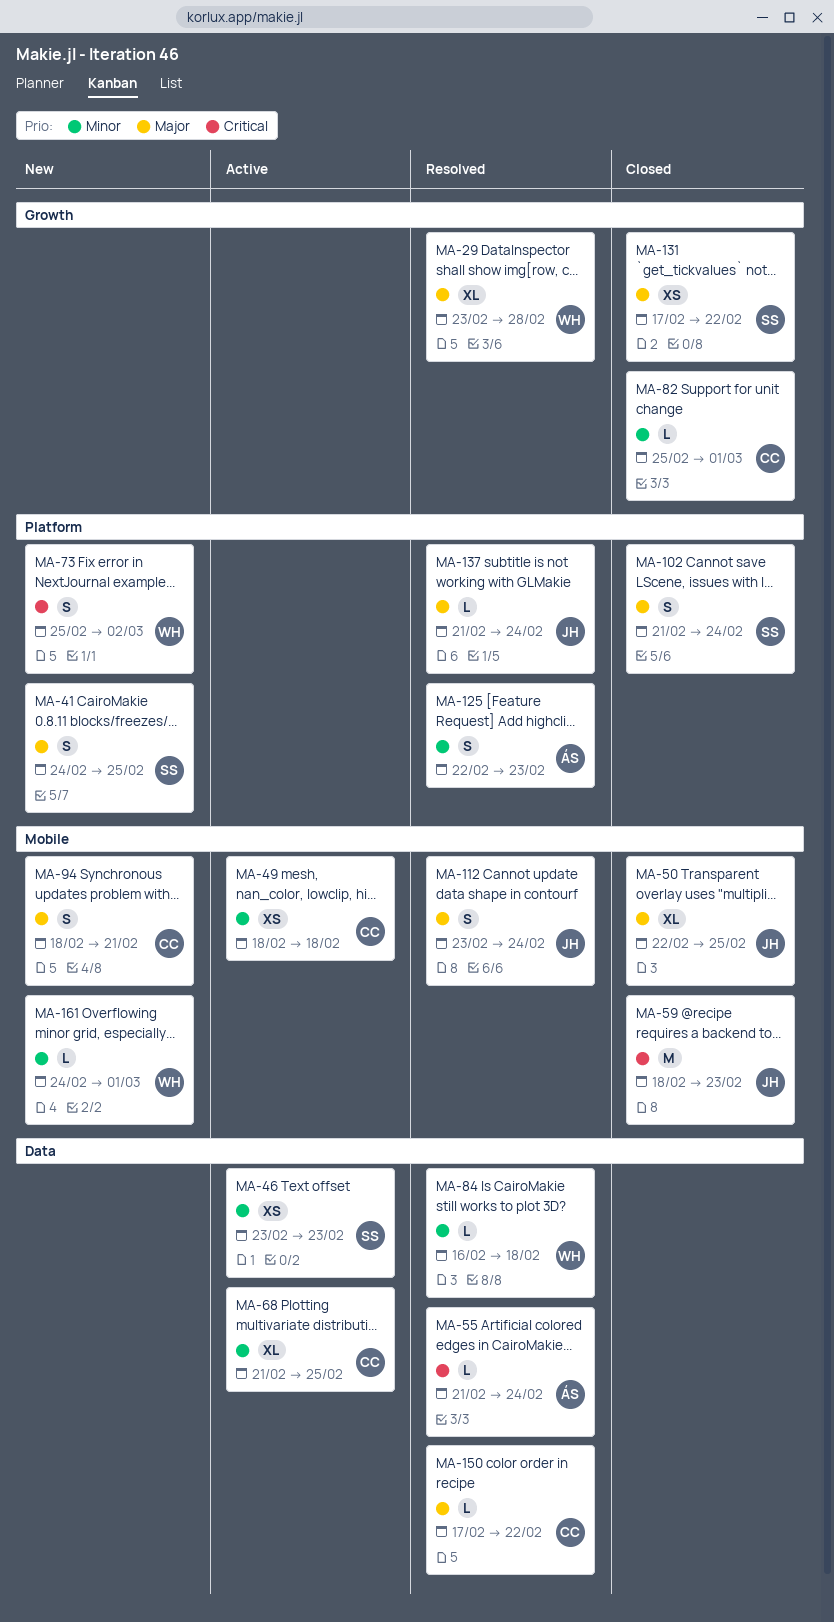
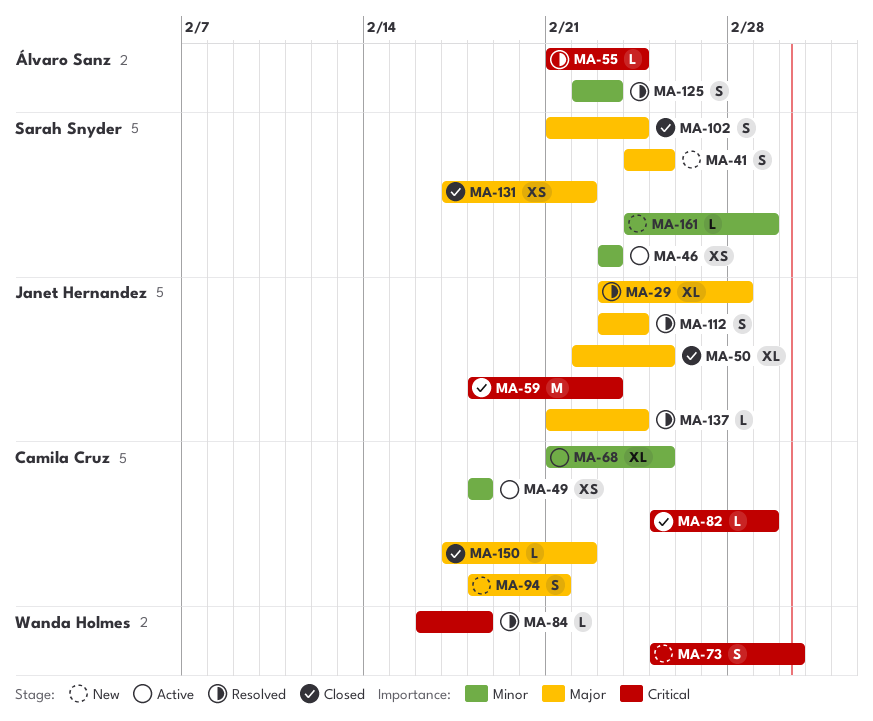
MA-29, owner: Wanda Holmes -> Janet Hernandez
MA-82, priority: Minor -> Critical
MA-84, priority: Minor -> Critical
MA-150, status: Resolved -> Closed
MA-161, owner: Wanda Holmes -> Sarah Snyder

